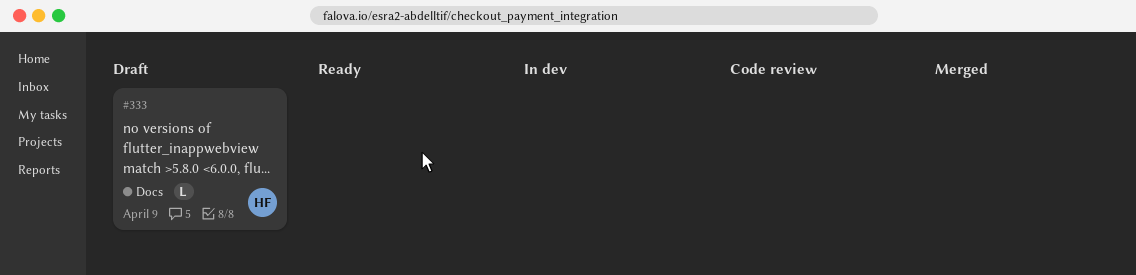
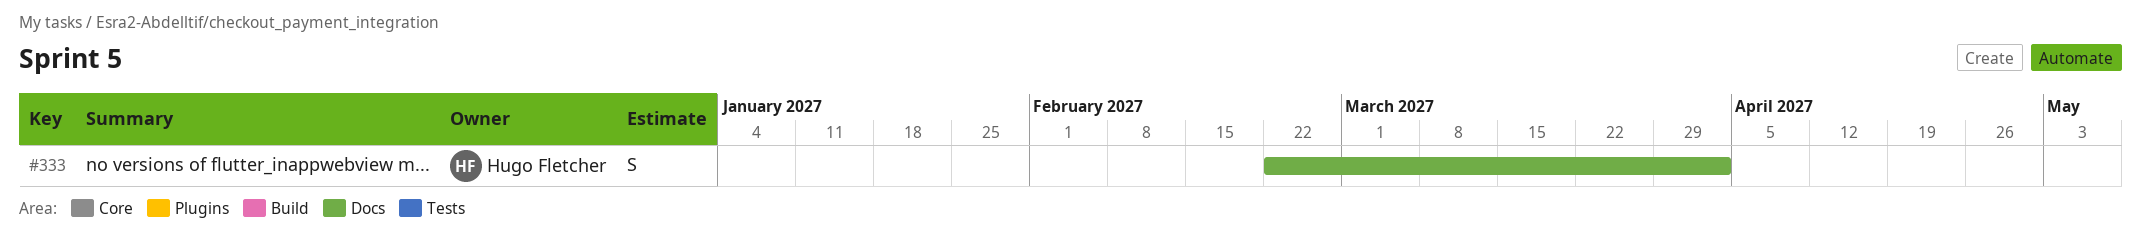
#333, estimate: L -> S
#333, due: Apr 9 -> Apr 2

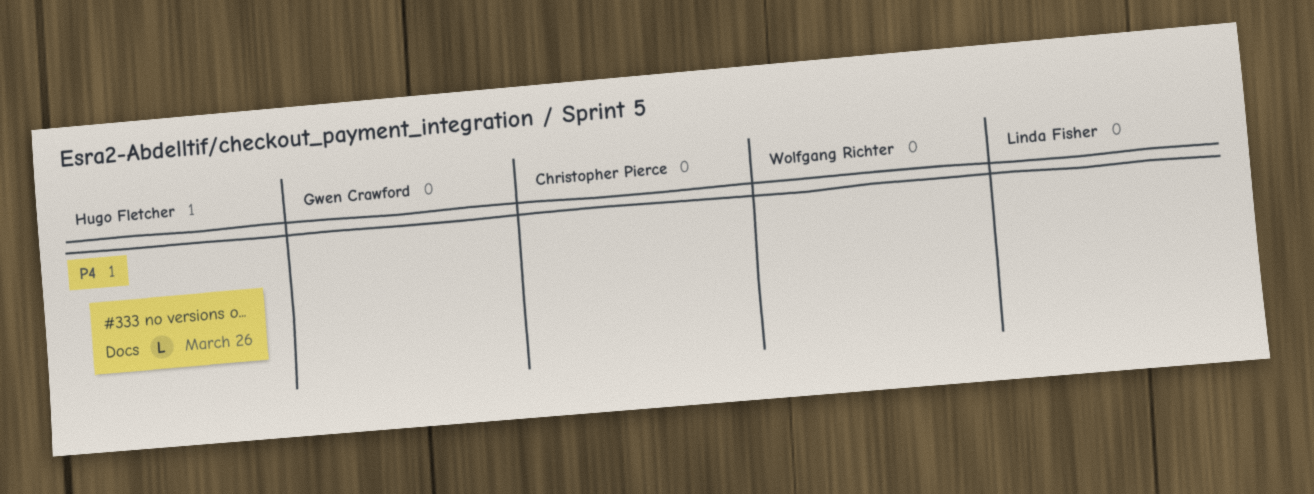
#333, estimate: S -> L
#333, due: Apr 2 -> Mar 26

